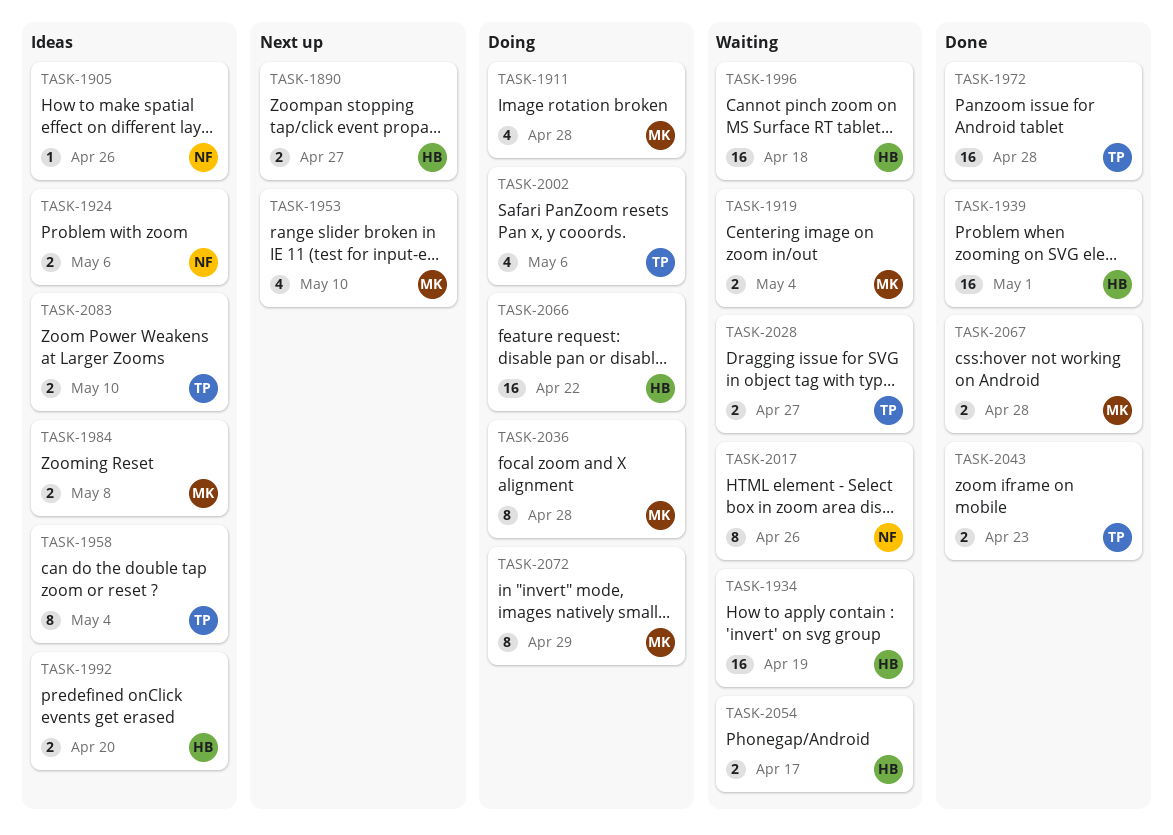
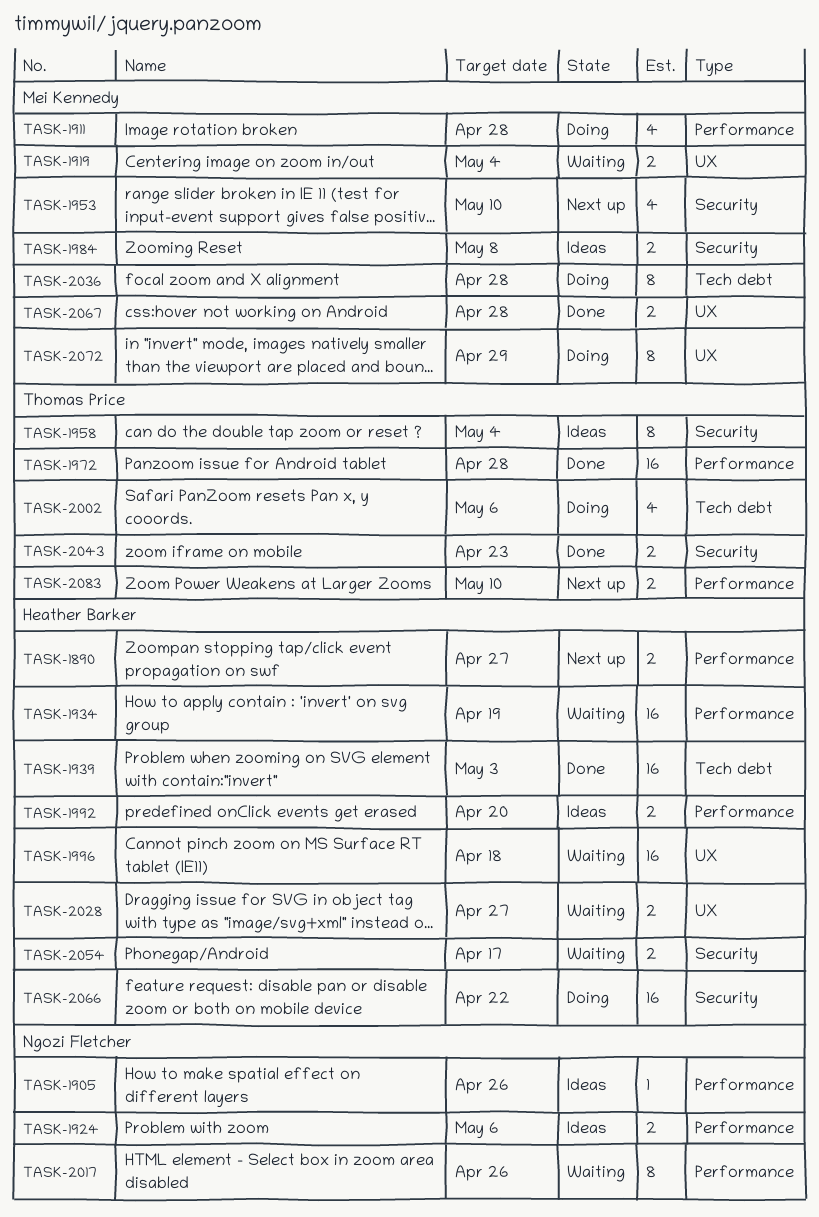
TASK-1939, due: May 1 -> May 3
TASK-2028, owner: Thomas Price -> Heather Barker
TASK-2083, status: Ideas -> Next up

